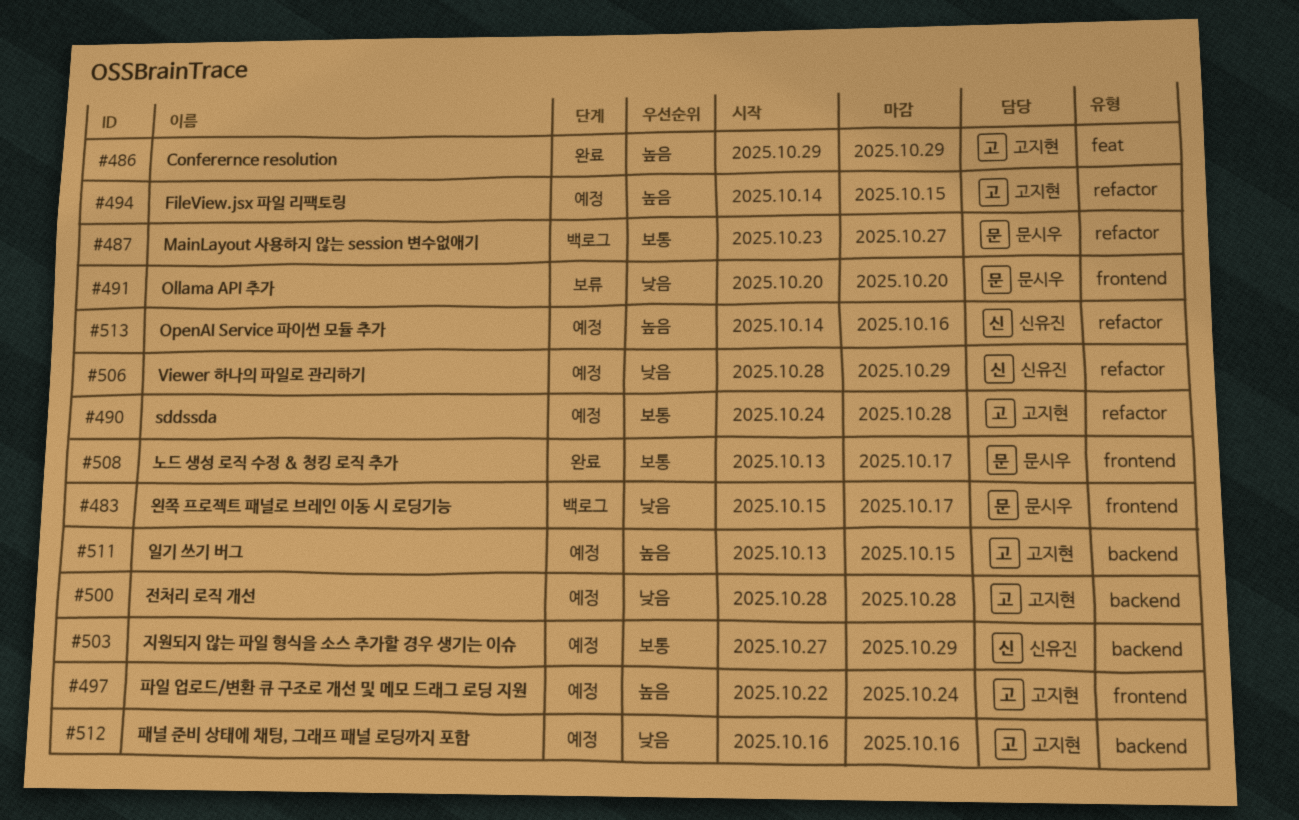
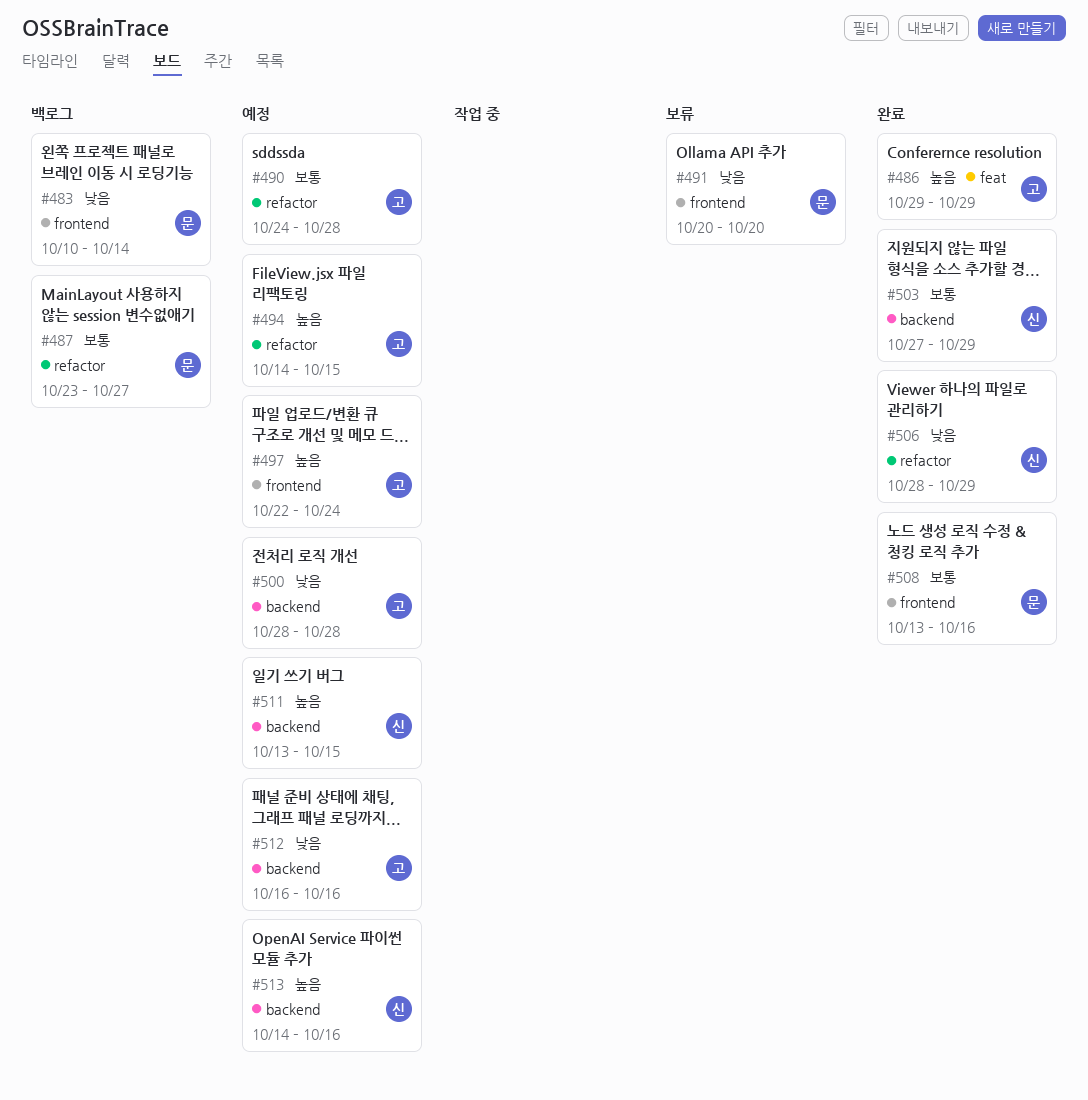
#483, start: Oct 15 -> Oct 10
#483, due: Oct 17 -> Oct 14
#503, status: 예정 -> 완료
#506, status: 예정 -> 완료
#508, due: Oct 17 -> Oct 16
#511, owner: 고지현 -> 신유진
#513, label: refactor -> backend

